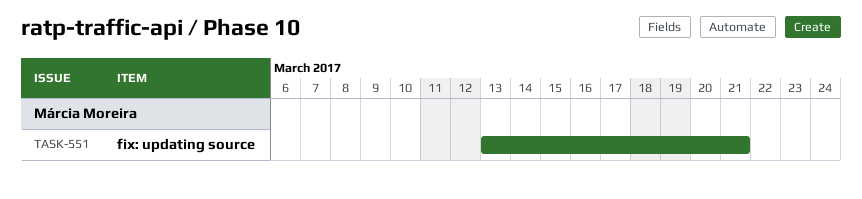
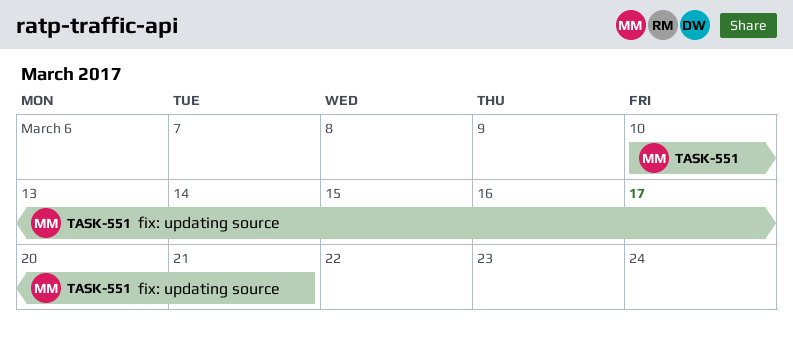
TASK-551, start: Mar 13 -> Mar 10

